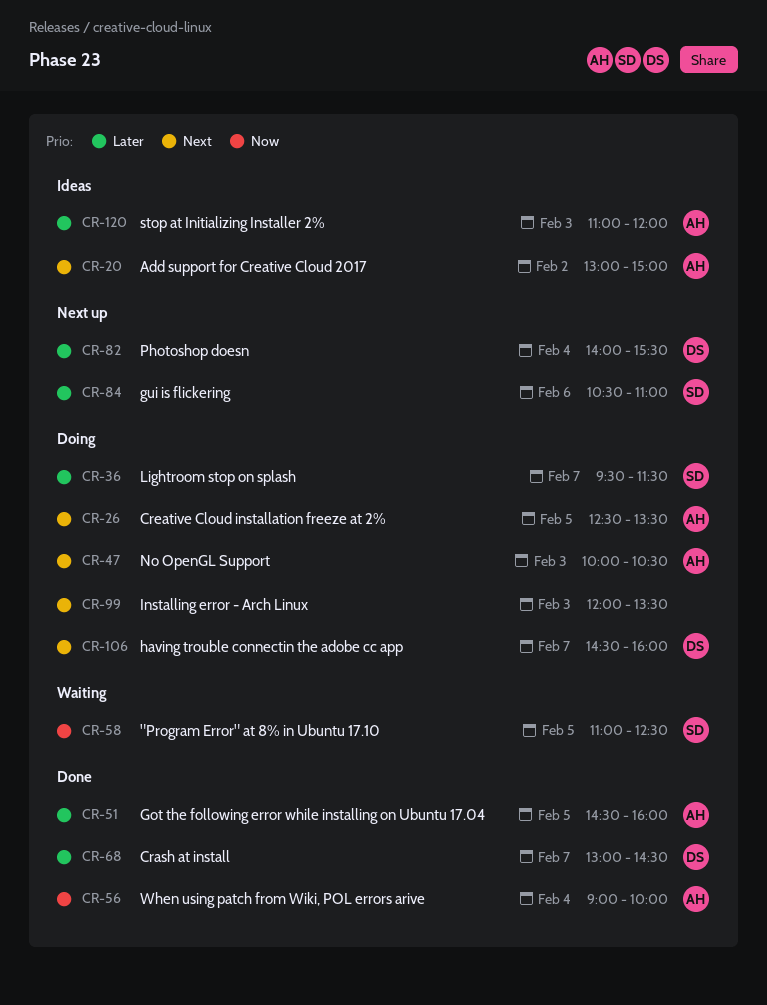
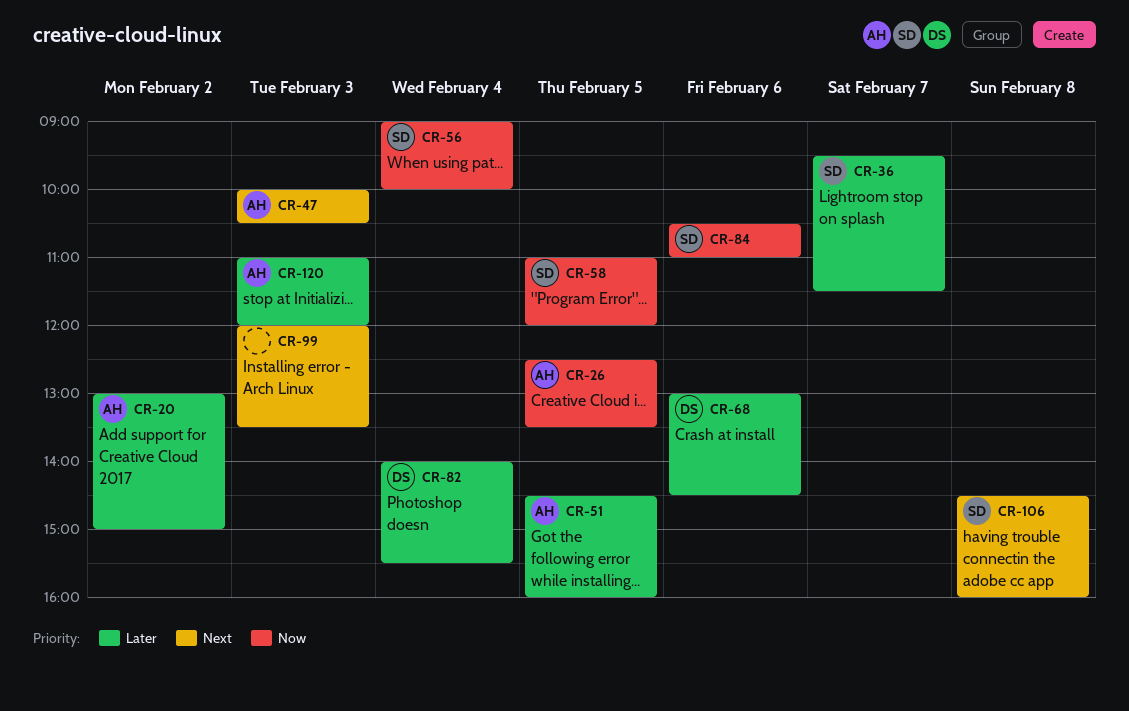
CR-20, priority: Next -> Later
CR-26, priority: Next -> Now
CR-56, owner: AH -> SD
CR-58, ends: 12:30 -> 12:00
CR-68, day: Feb 7 -> Feb 6
CR-84, priority: Later -> Now
CR-106, owner: DS -> SD
CR-106, day: Feb 7 -> Feb 8

